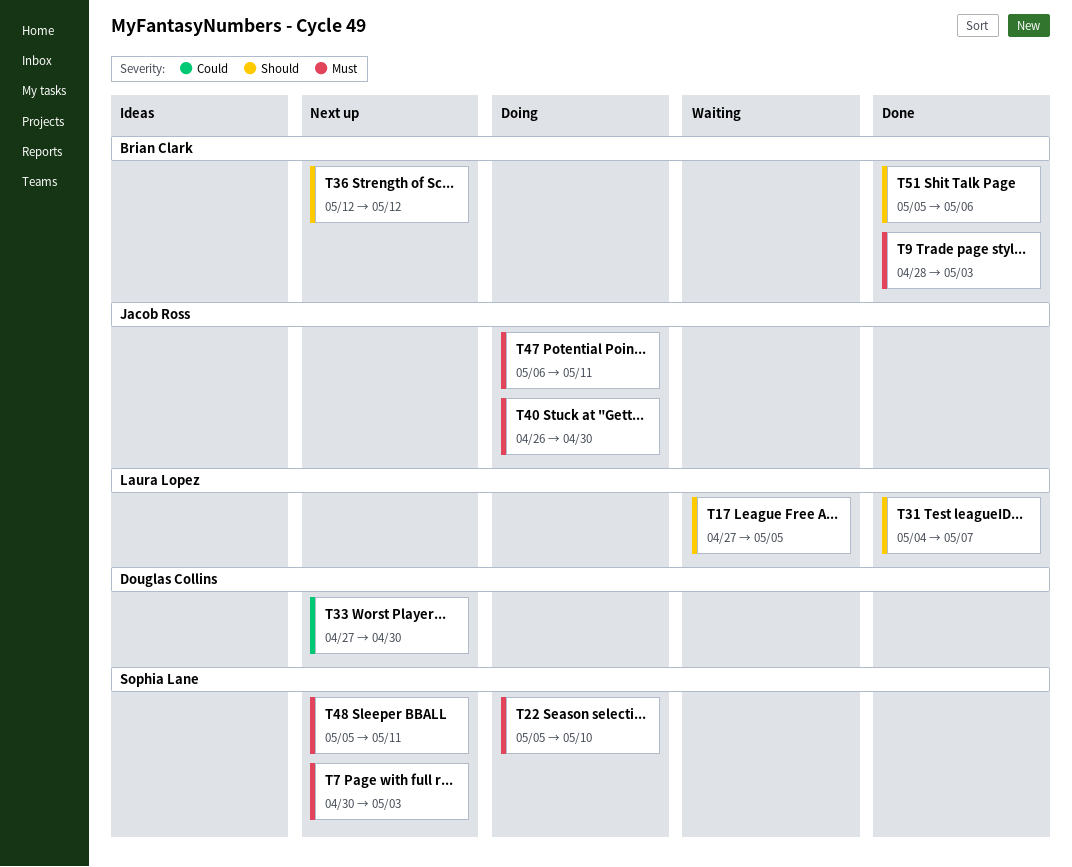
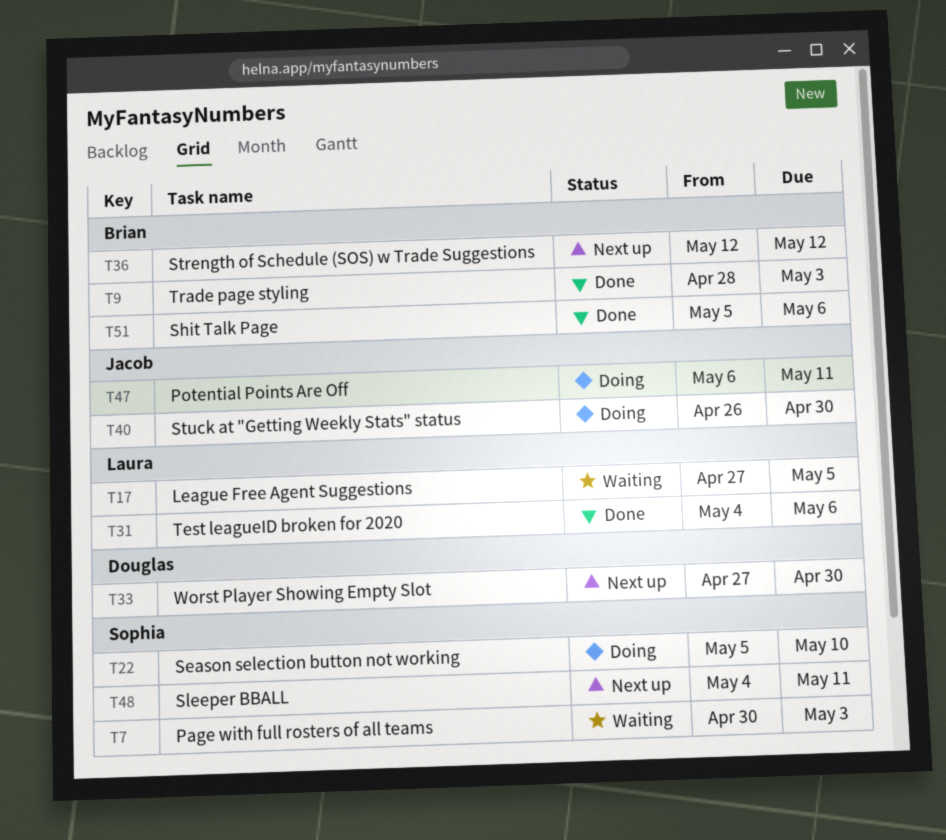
T7, status: Next up -> Waiting
T31, due: May 7 -> May 6
T48, start: May 5 -> May 4

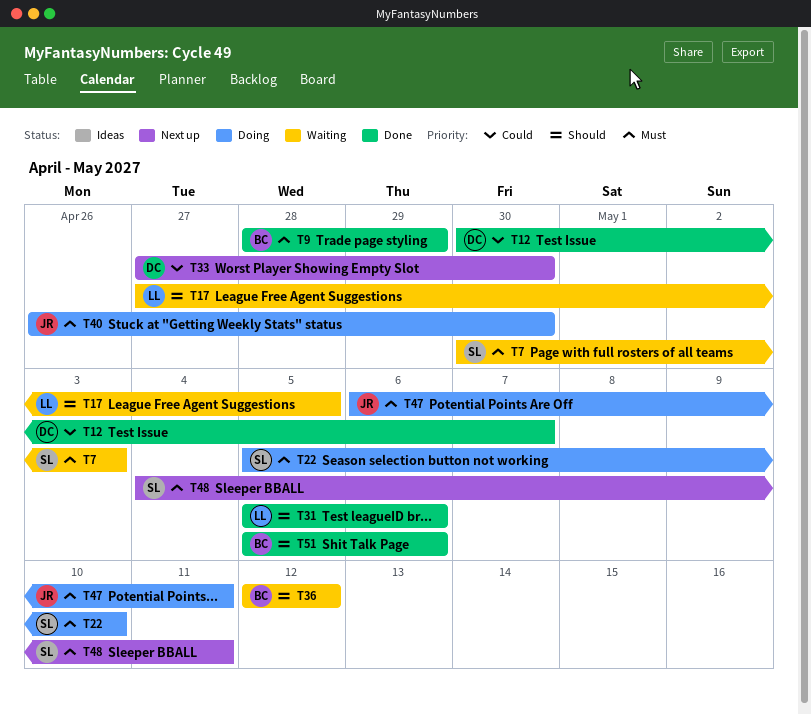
T9, due: May 3 -> Apr 29
T12: none -> present
T31, start: May 4 -> May 5
T36, status: Next up -> Waiting

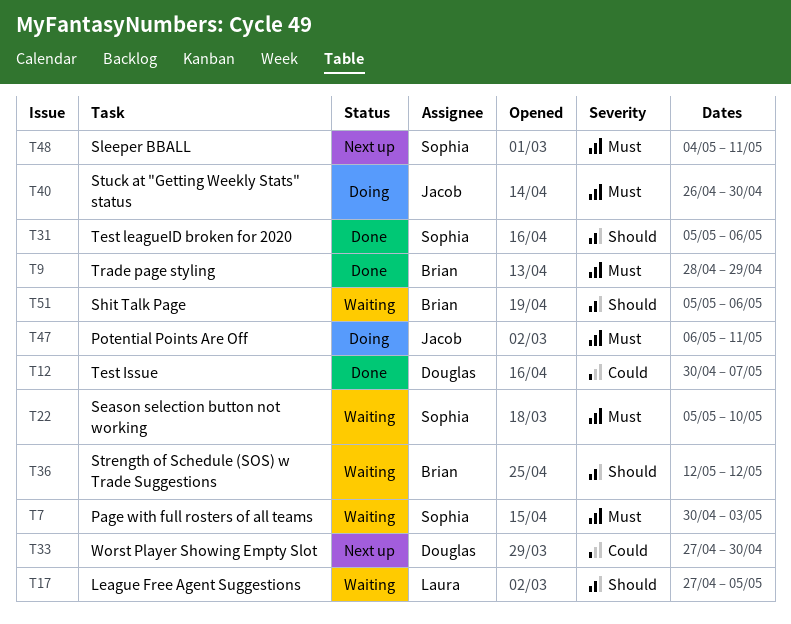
T22, status: Doing -> Waiting
T31, owner: Laura -> Sophia
T51, status: Done -> Waiting

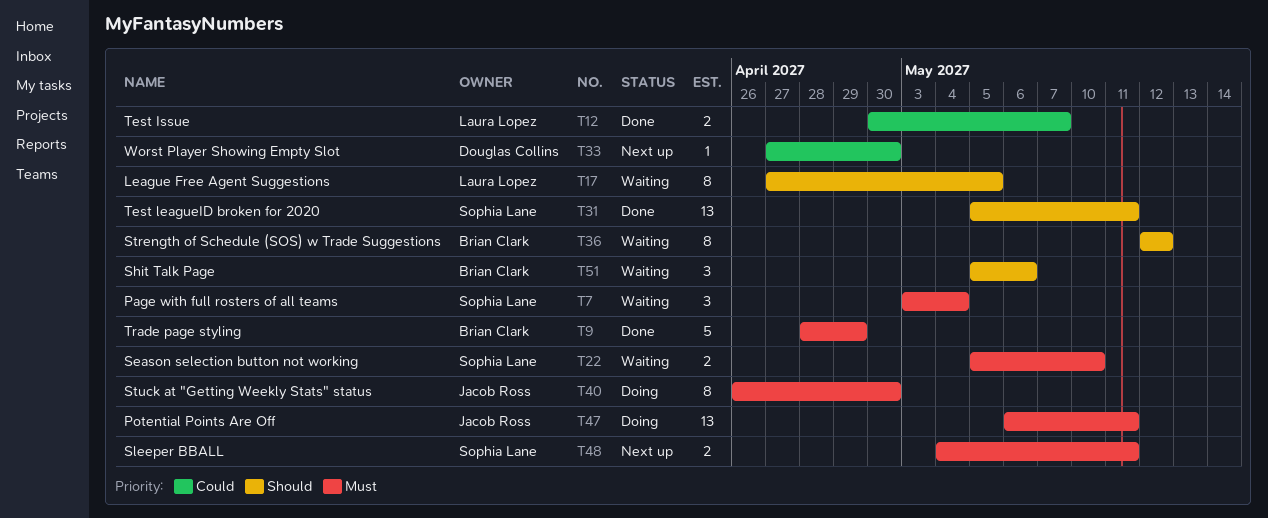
T7, start: Apr 30 -> May 3
T7, due: May 3 -> May 4
T12, owner: Douglas Collins -> Laura Lopez
T31, due: May 6 -> May 11

